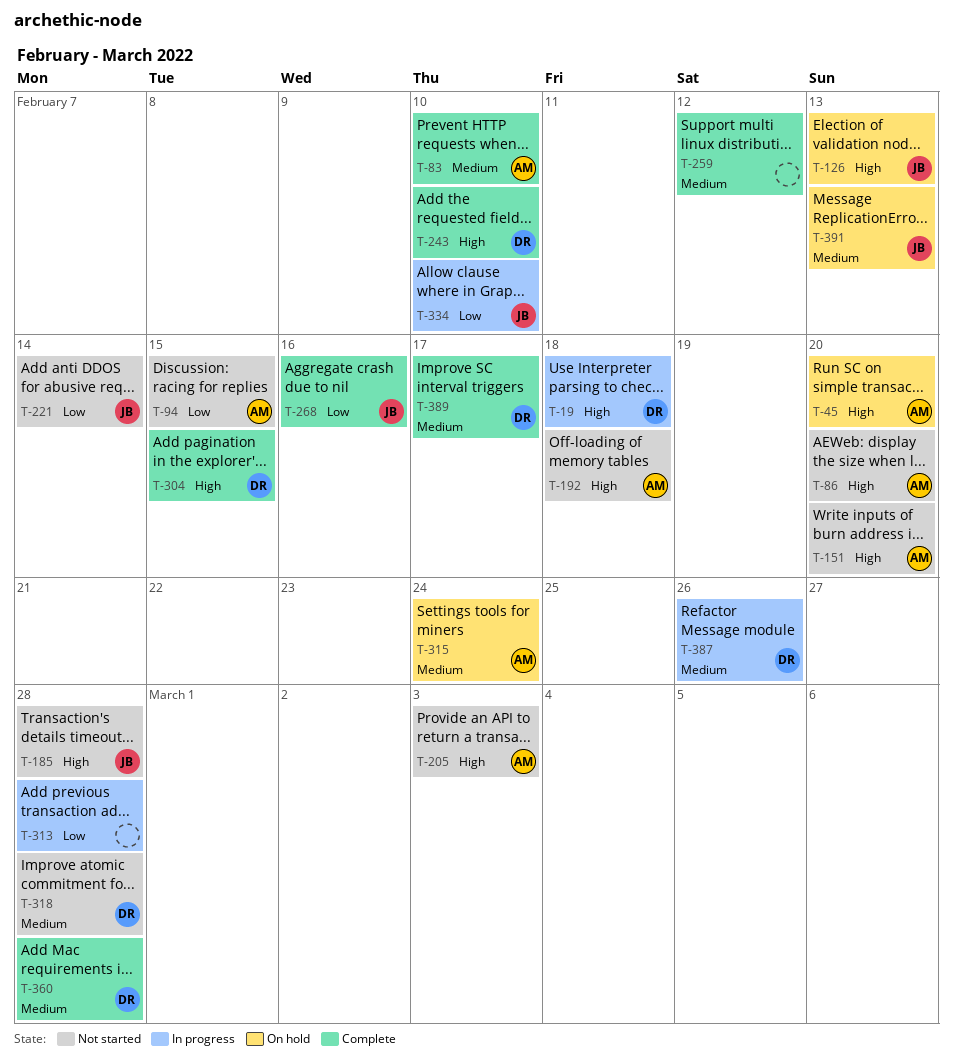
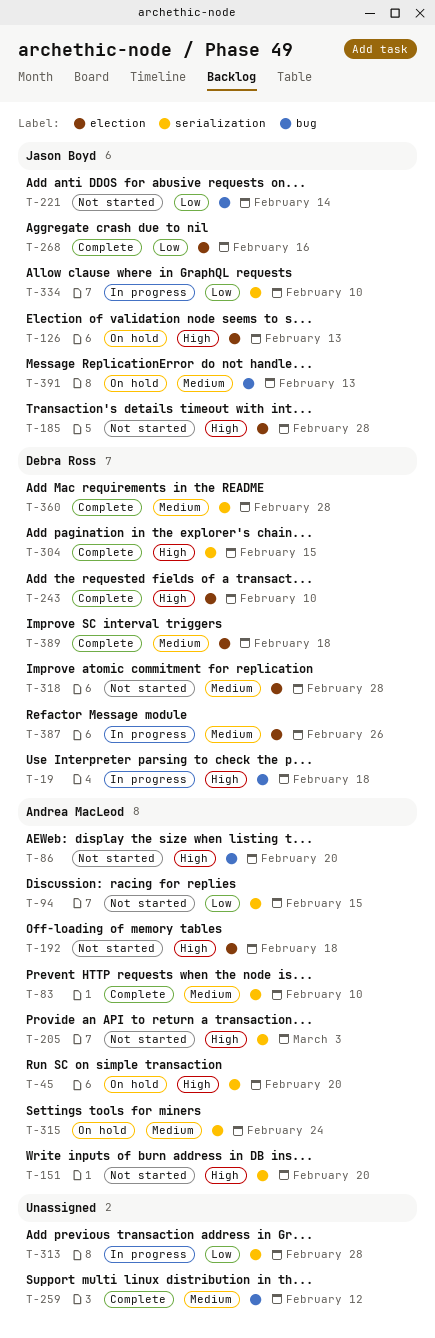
T-389, due: Feb 17 -> Feb 18

